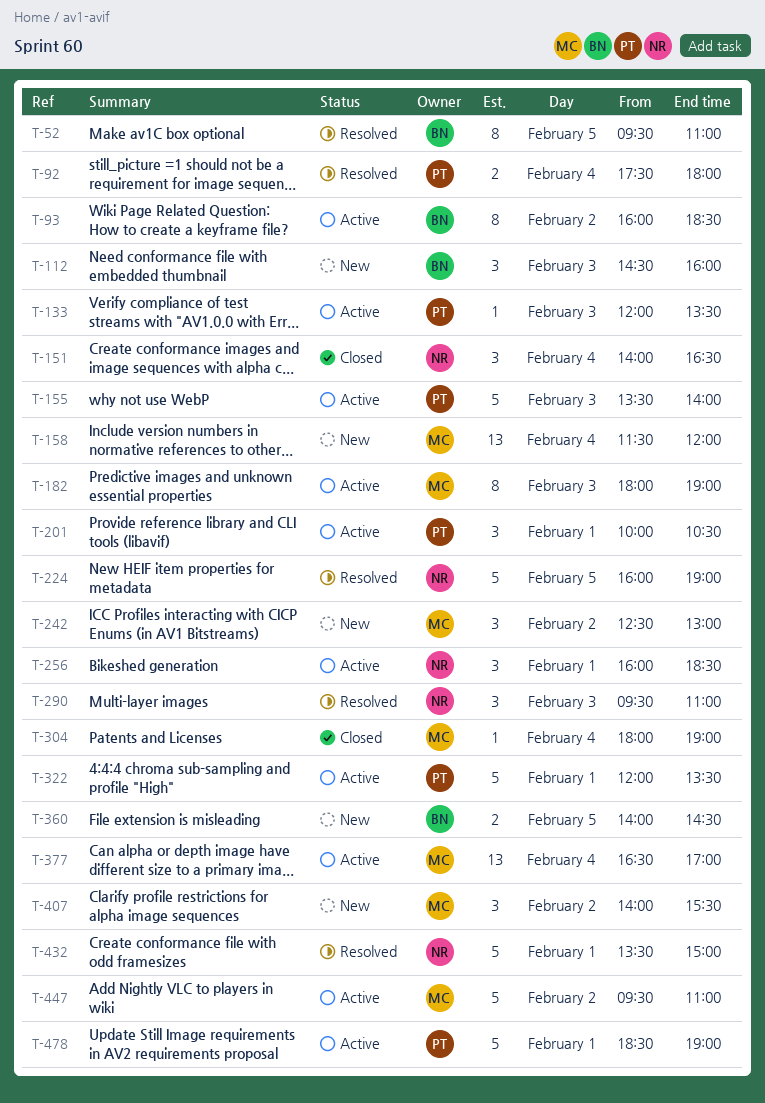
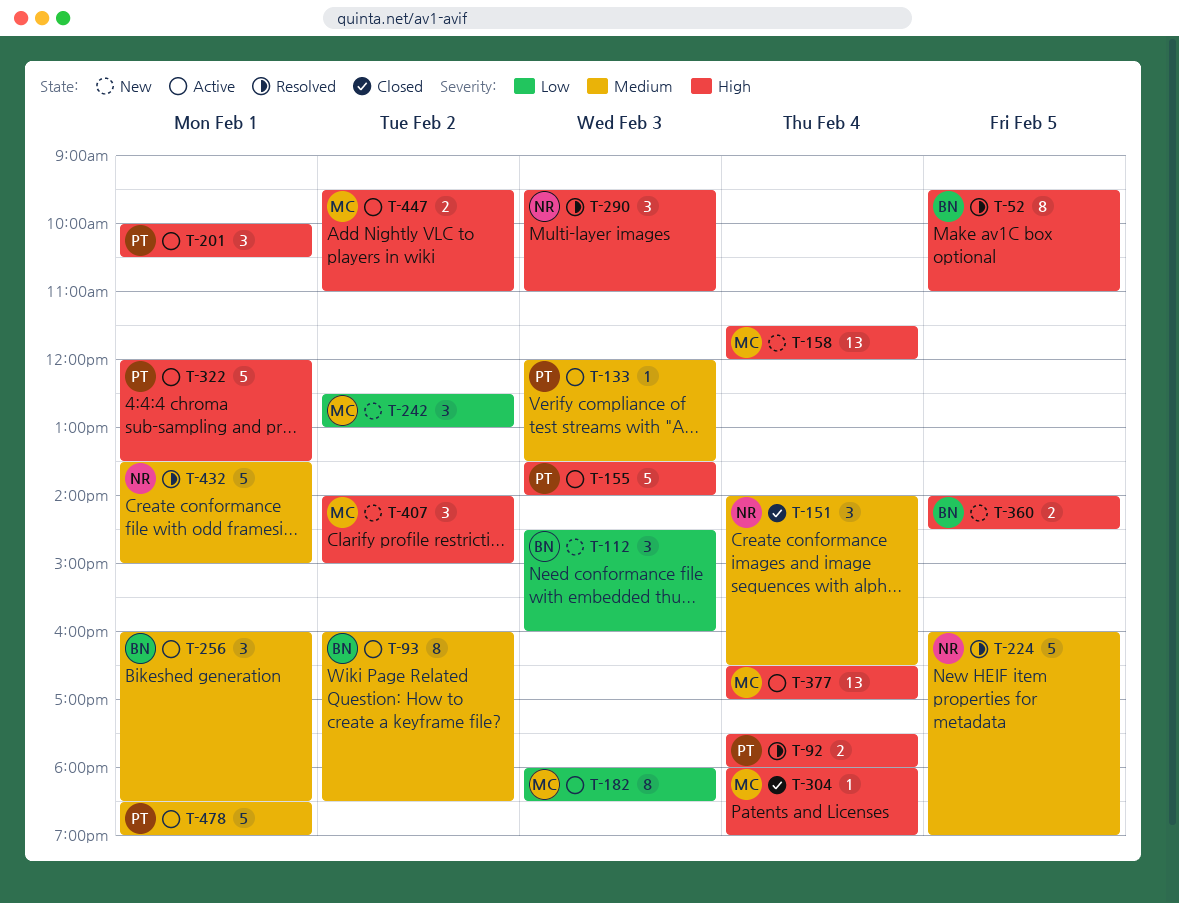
T-182, ends: 19:00 -> 18:30
T-256, owner: NR -> BN
T-407, ends: 15:30 -> 15:00
T-447, estimate: 5 -> 2

